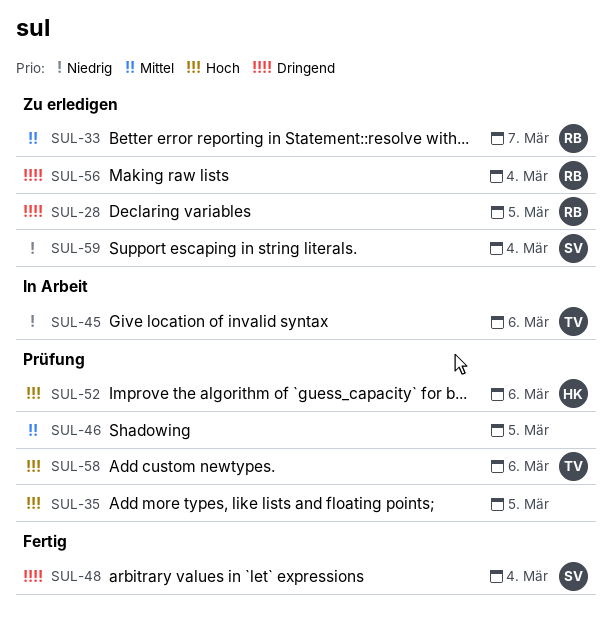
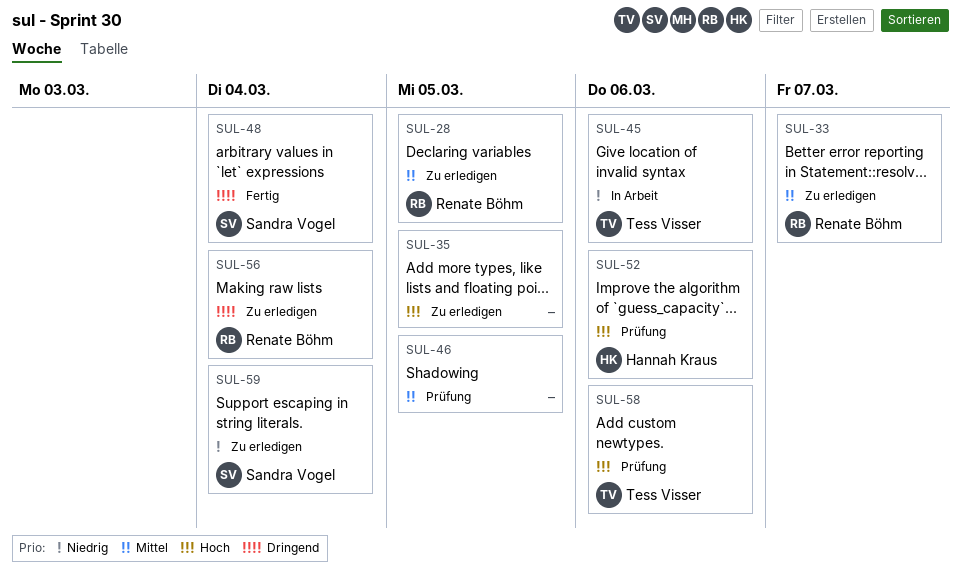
SUL-28, priority: Dringend -> Mittel
SUL-35, status: Prüfung -> Zu erledigen

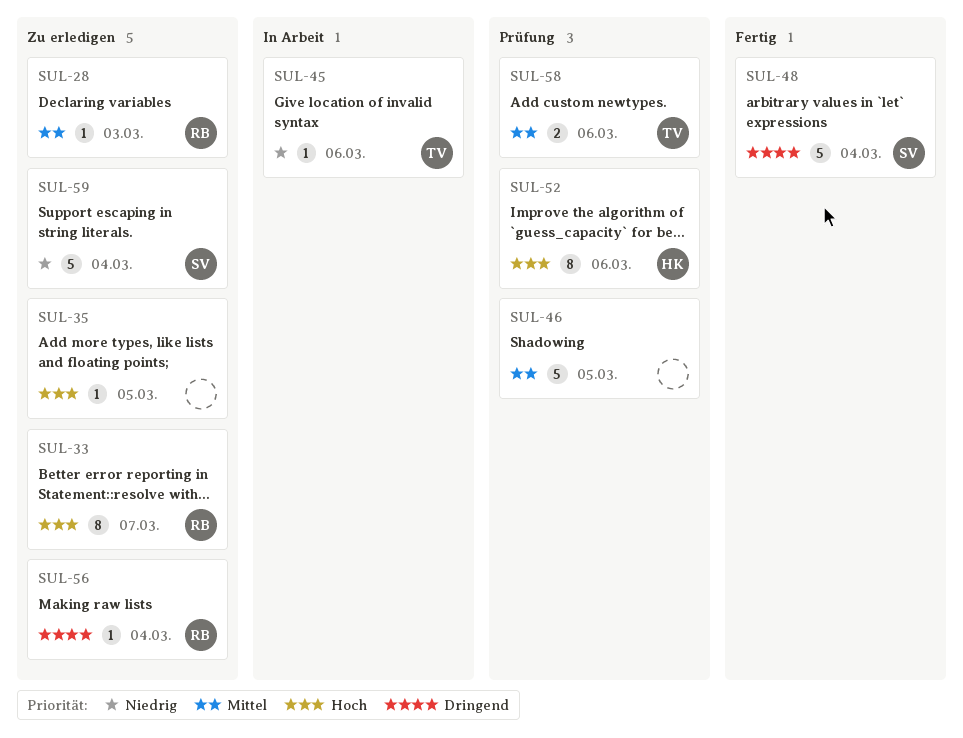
SUL-28, due: Mar 5 -> Mar 3
SUL-33, priority: Mittel -> Hoch
SUL-58, priority: Hoch -> Mittel

